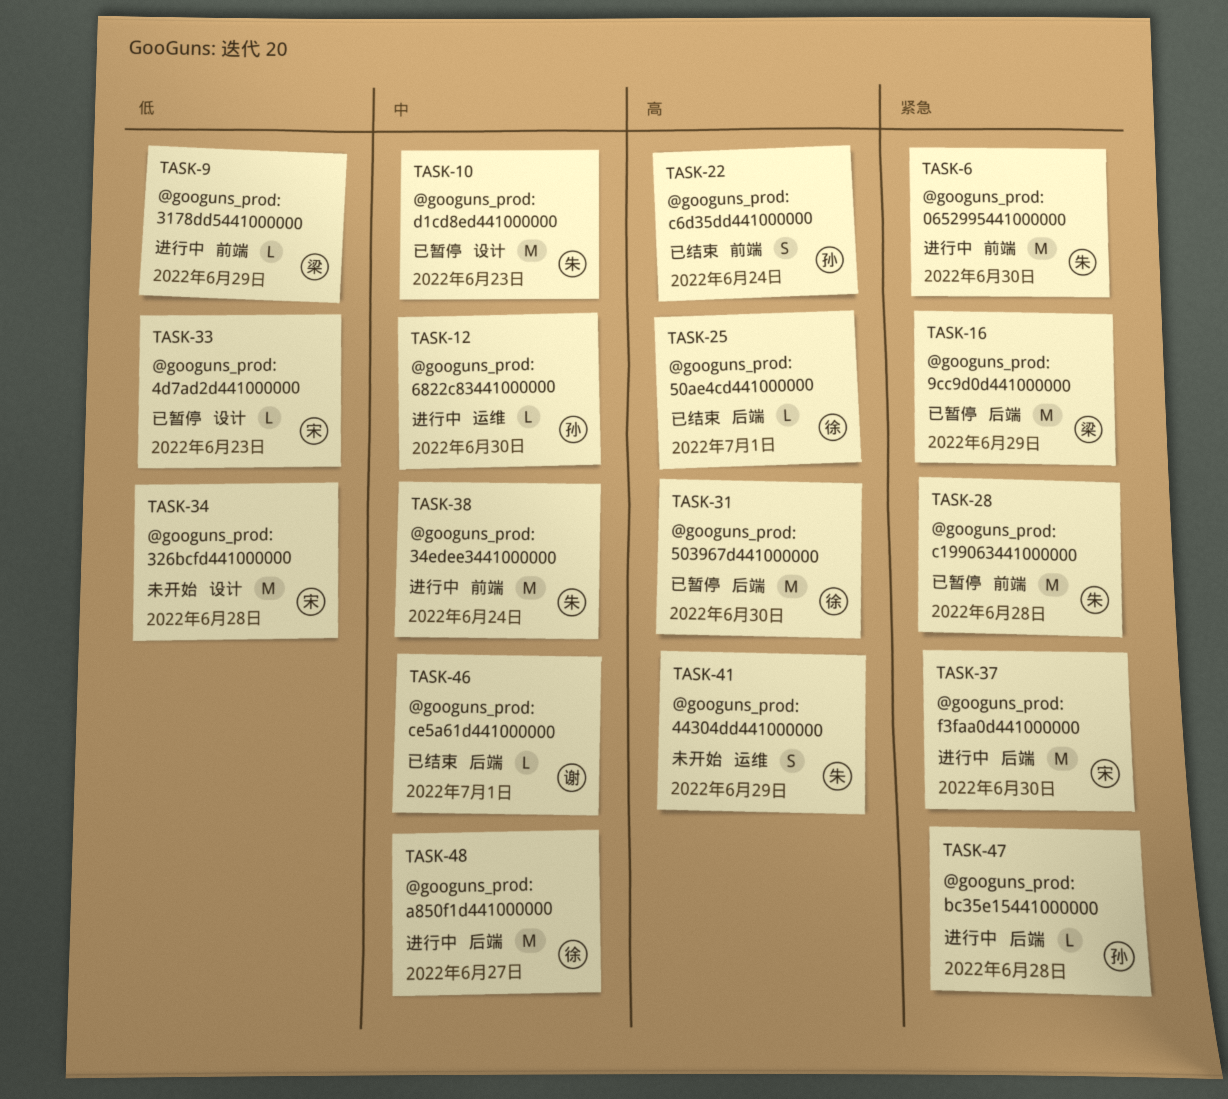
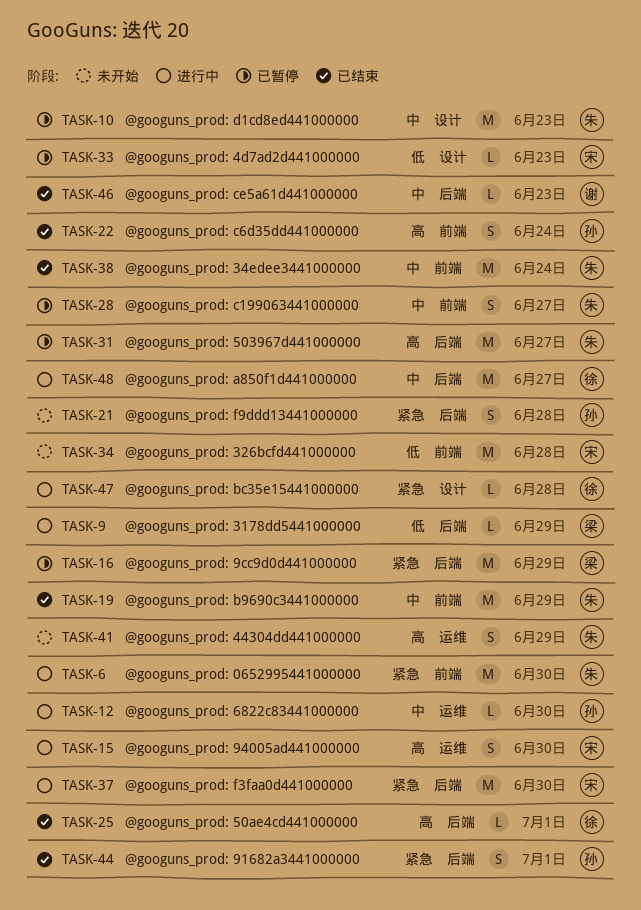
TASK-9, label: 前端 -> 后端
TASK-15: none -> present
TASK-19: none -> present
TASK-21: none -> present
TASK-28, priority: 紧急 -> 中
TASK-28, estimate: M -> S
TASK-28, due: Jun 28 -> Jun 27
TASK-31, owner: 徐 -> 朱
TASK-31, due: Jun 30 -> Jun 27
TASK-34, label: 设计 -> 前端
TASK-38, status: 进行中 -> 已结束
TASK-44: none -> present
TASK-46, due: Jul 1 -> Jun 23
TASK-47, owner: 孙 -> 徐
TASK-47, label: 后端 -> 设计

